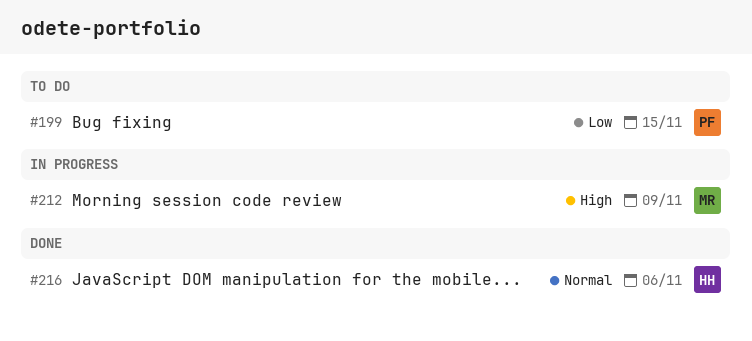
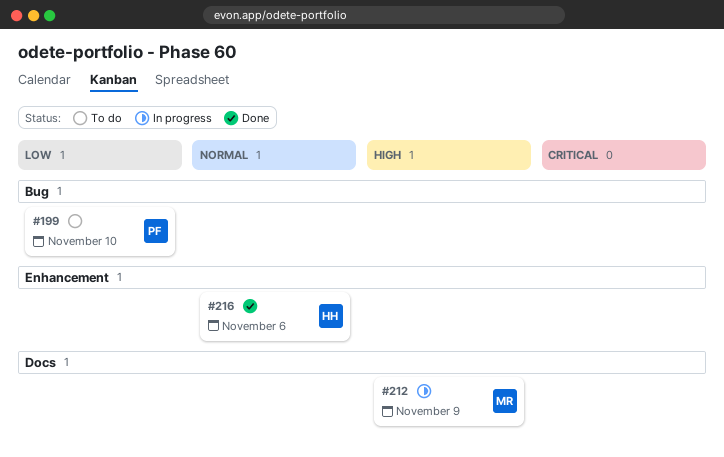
#199, due: Nov 15 -> Nov 10

